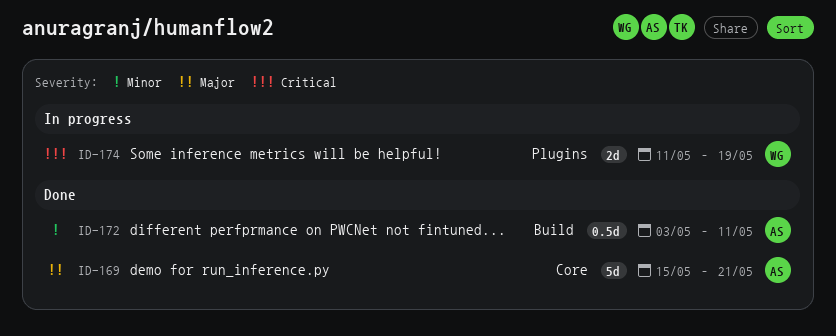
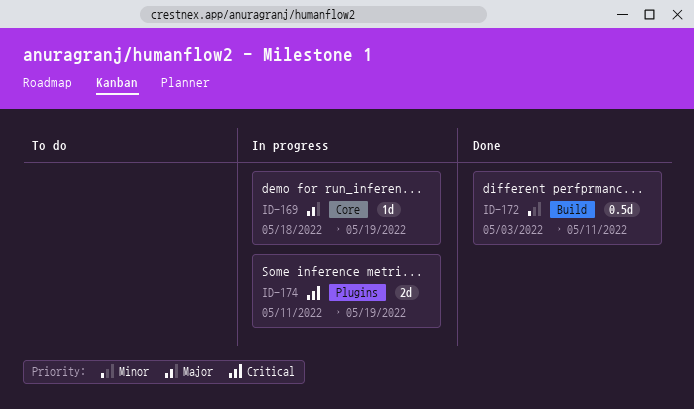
ID-169, status: Done -> In progress
ID-169, estimate: 5d -> 1d
ID-169, start: May 15 -> May 18
ID-169, due: May 21 -> May 19

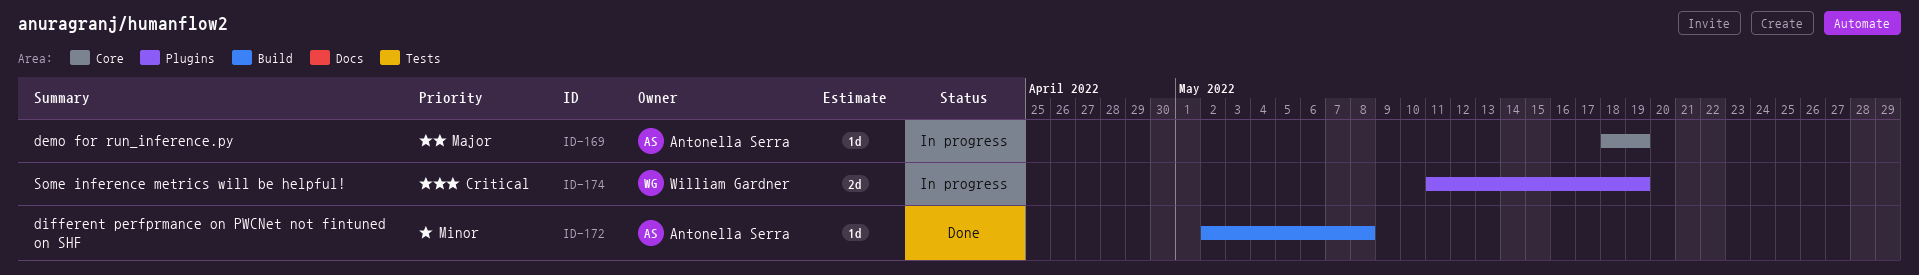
ID-172, estimate: 0.5d -> 1d
ID-172, start: May 3 -> May 2
ID-172, due: May 11 -> May 8

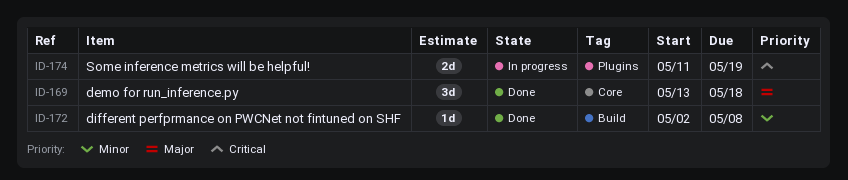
ID-169, status: In progress -> Done
ID-169, estimate: 1d -> 3d
ID-169, start: May 18 -> May 13
ID-169, due: May 19 -> May 18

